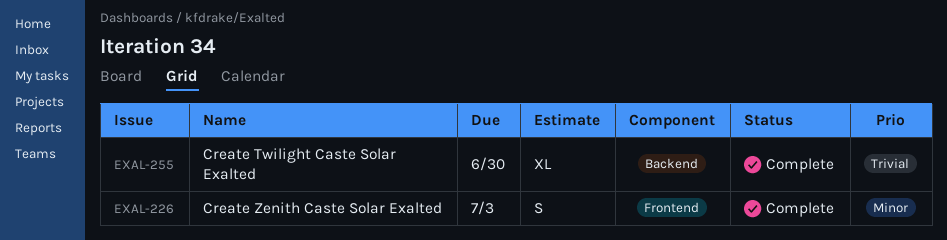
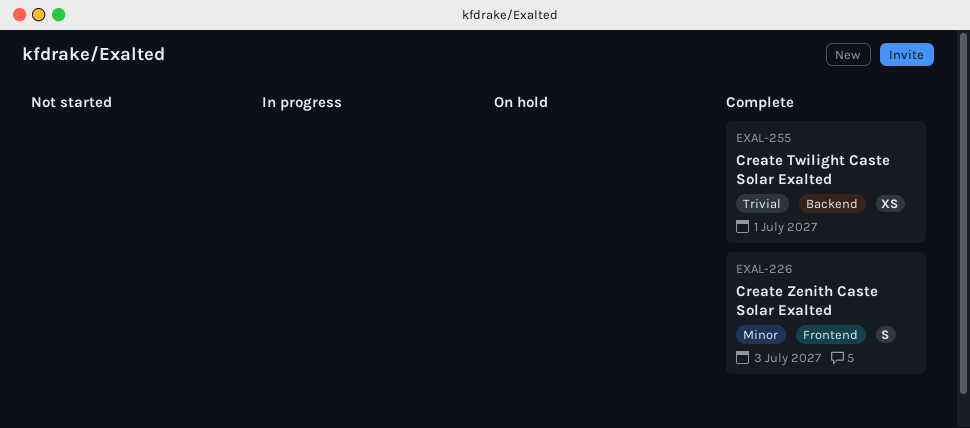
EXAL-255, estimate: XL -> XS
EXAL-255, due: Jun 30 -> Jul 1

